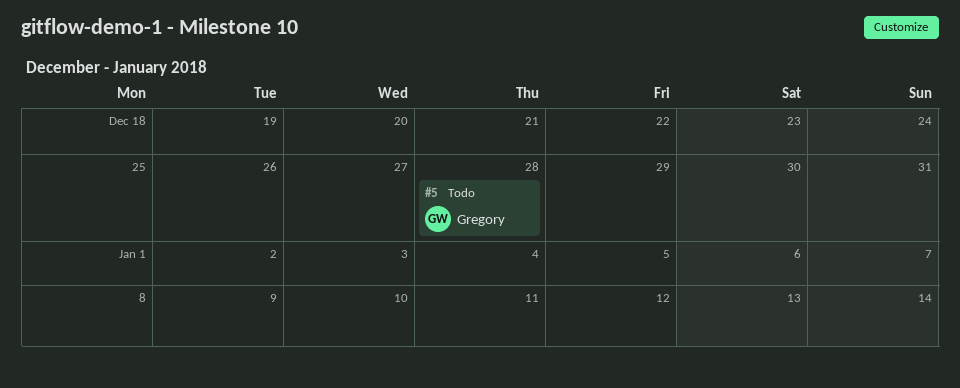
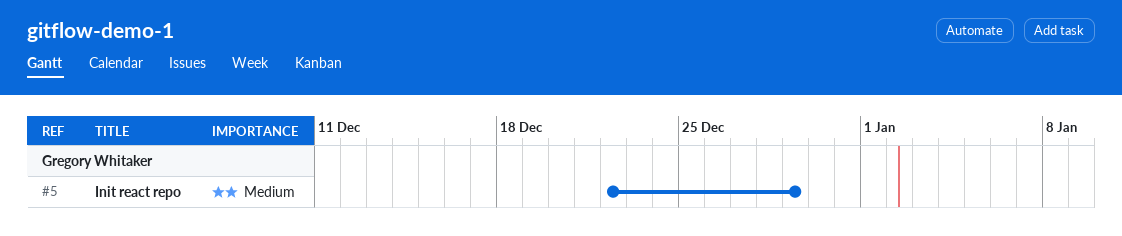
#5, due: Dec 28 -> Dec 29

